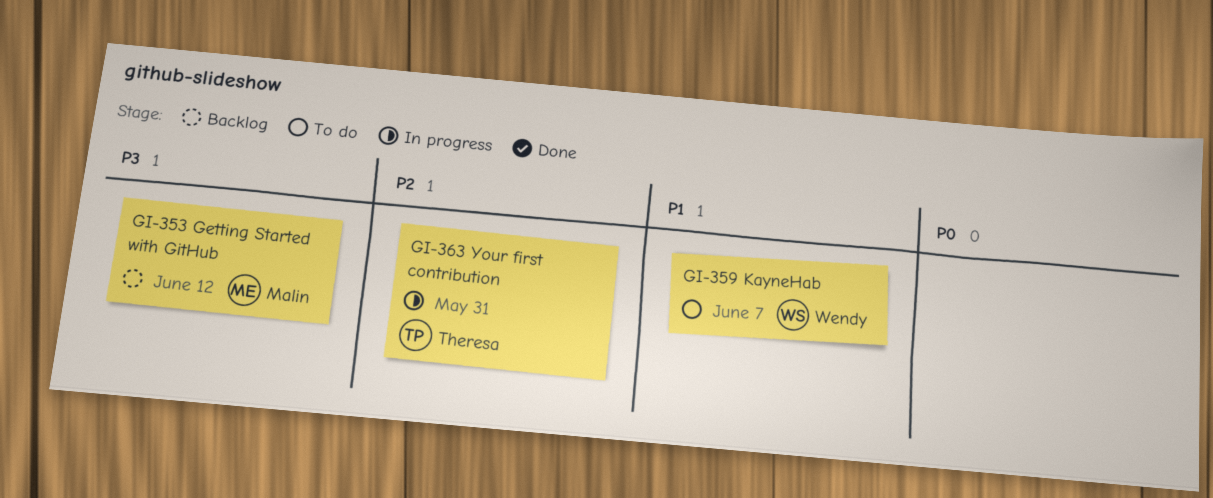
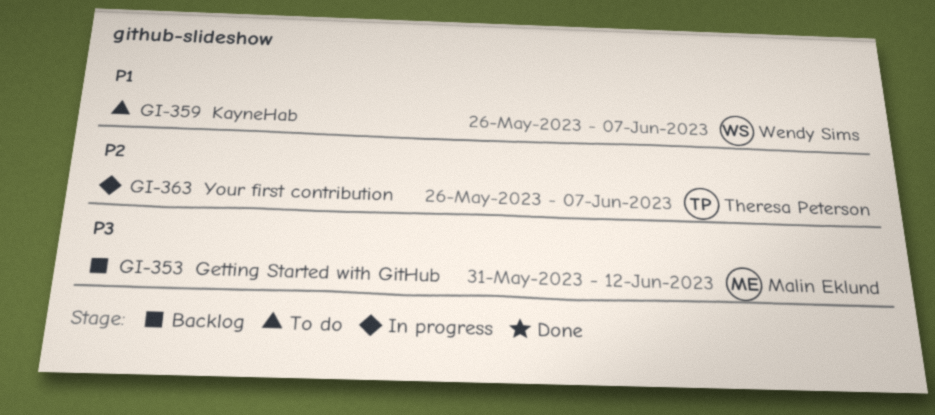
GI-363, due: May 31 -> Jun 7

